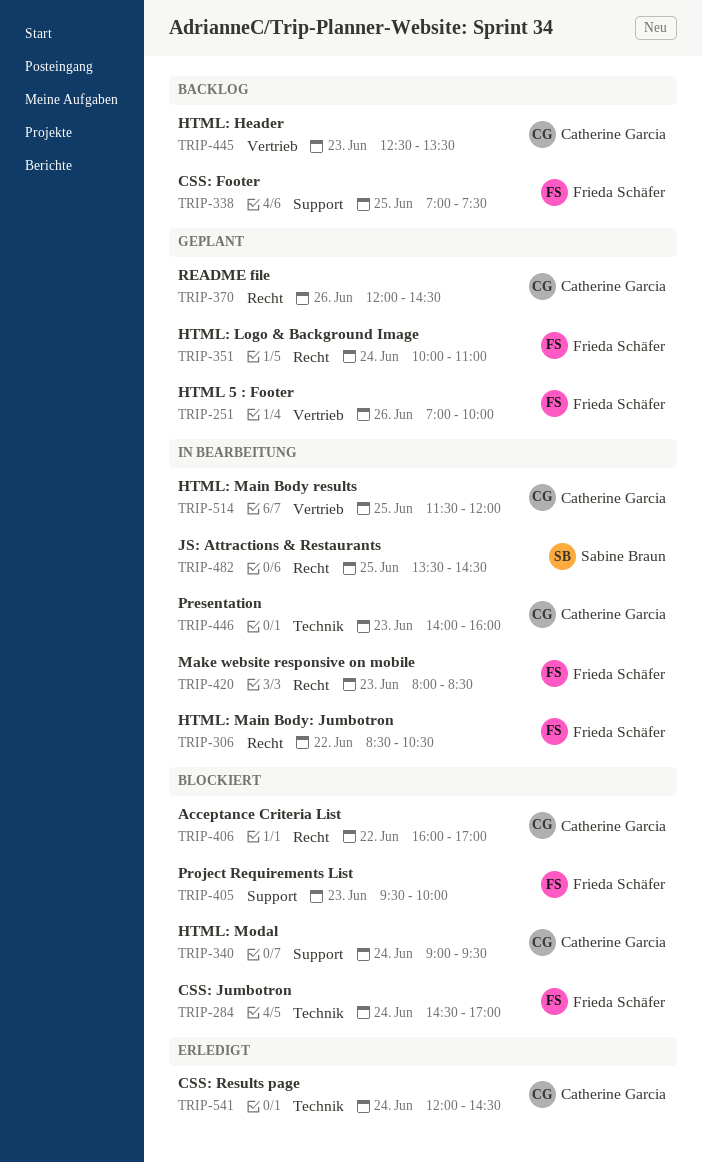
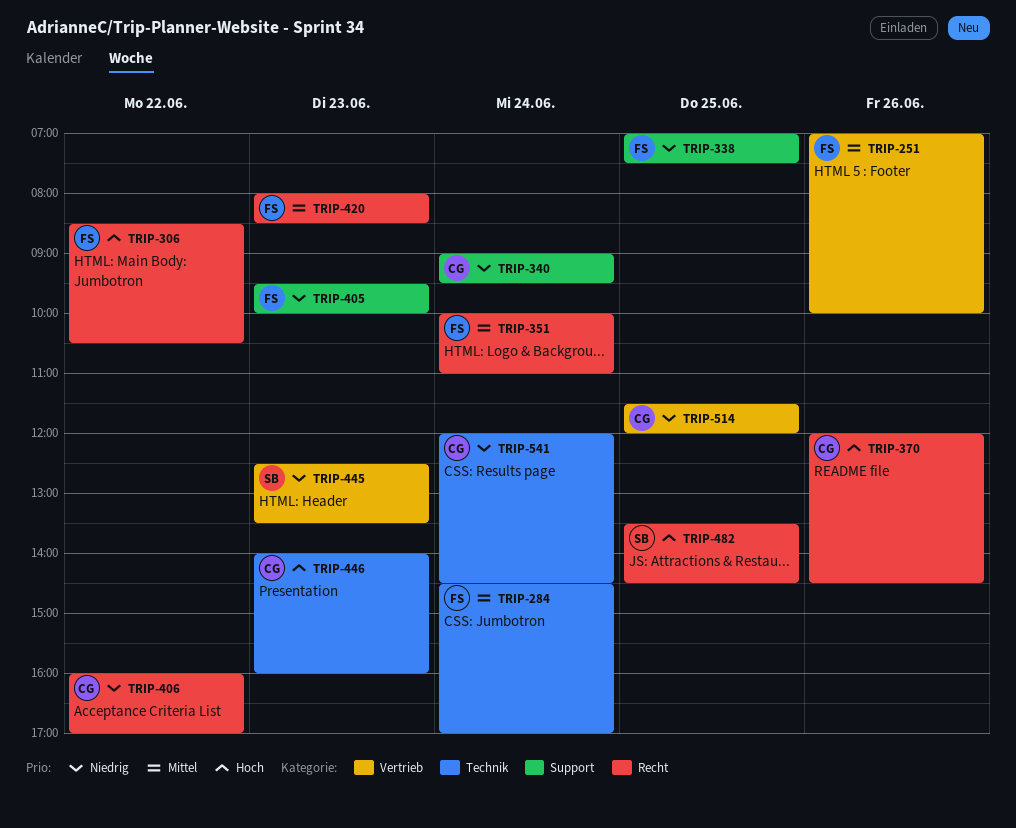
TRIP-445, owner: Catherine Garcia -> Sabine Braun

